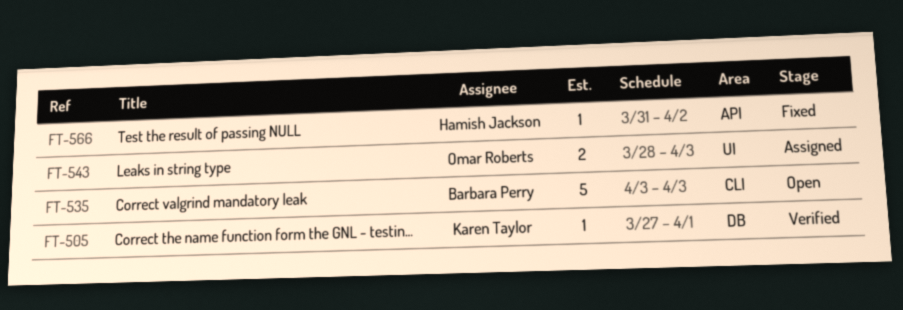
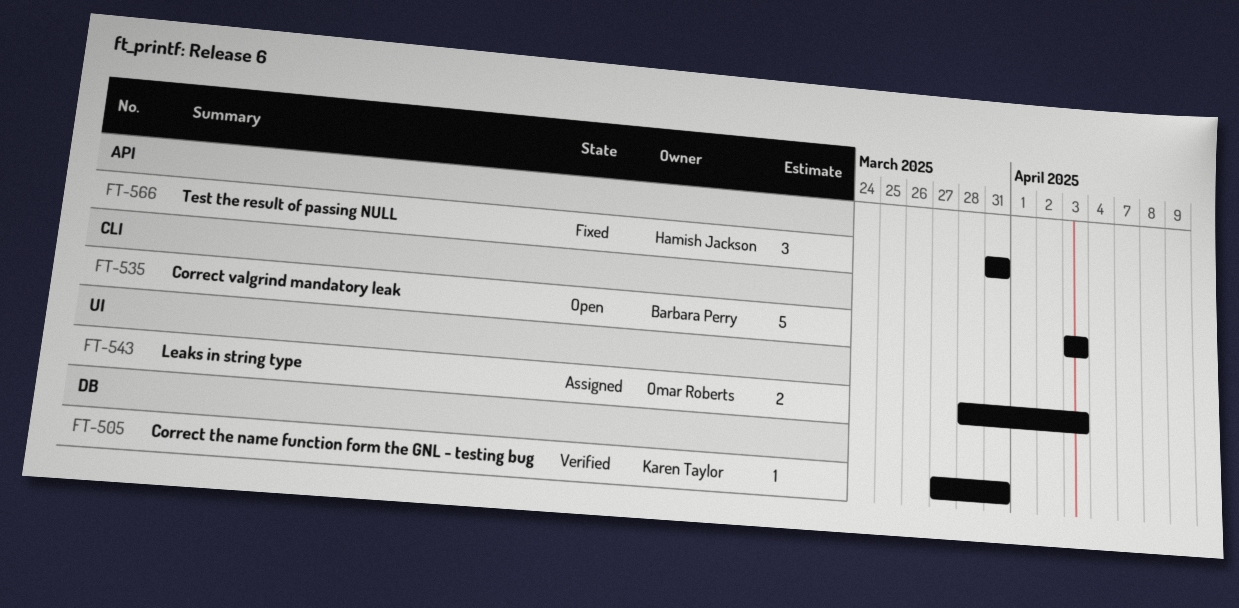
FT-505, due: Apr 1 -> Mar 31
FT-566, estimate: 1 -> 3
FT-566, due: Apr 2 -> Mar 31

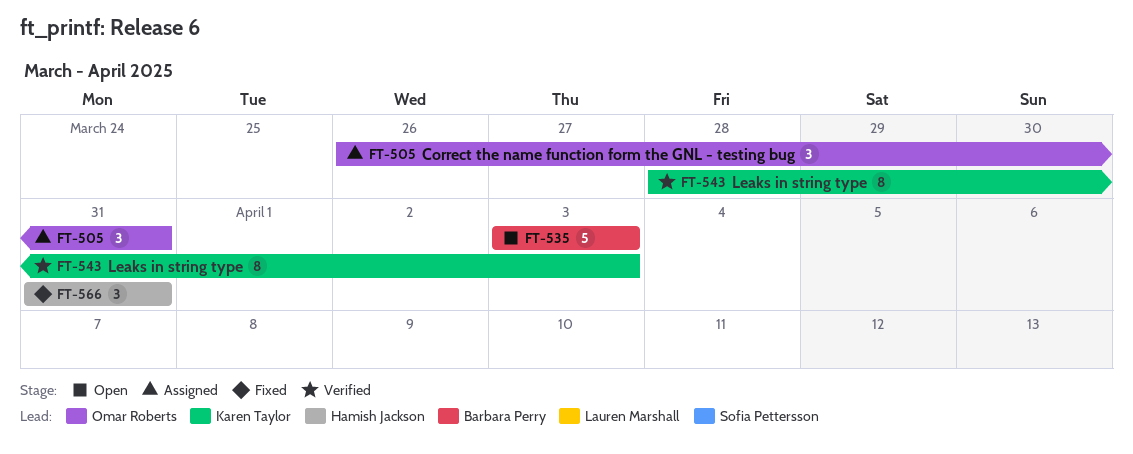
FT-505, status: Verified -> Assigned
FT-505, owner: Karen Taylor -> Omar Roberts
FT-505, estimate: 1 -> 3
FT-505, start: Mar 27 -> Mar 26
FT-543, status: Assigned -> Verified
FT-543, owner: Omar Roberts -> Karen Taylor
FT-543, estimate: 2 -> 8

